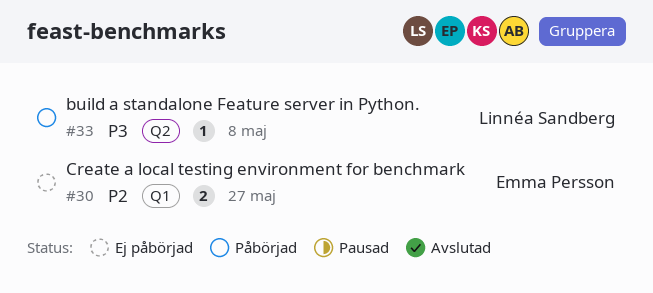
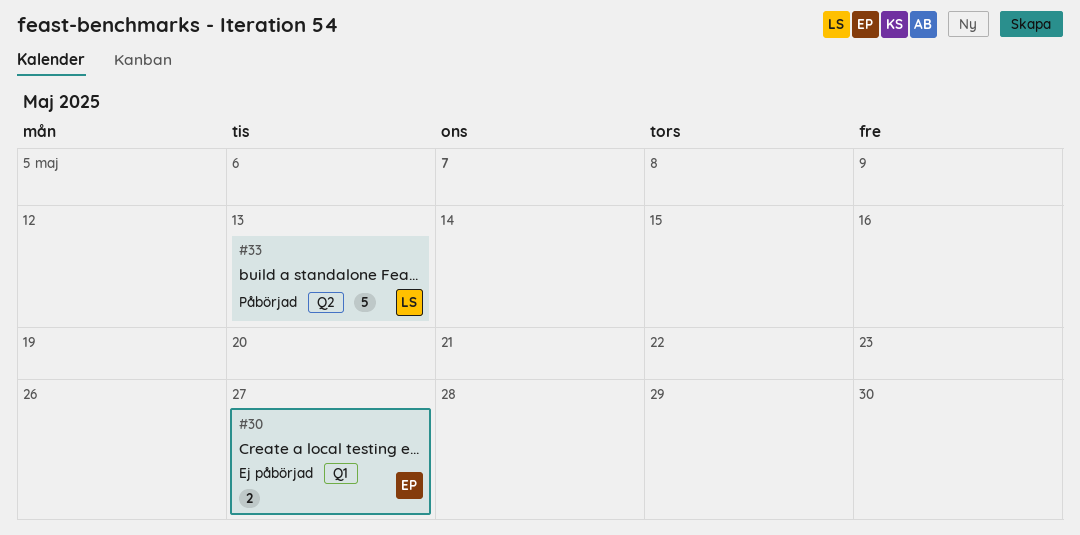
#33, estimate: 1 -> 5
#33, due: May 8 -> May 13

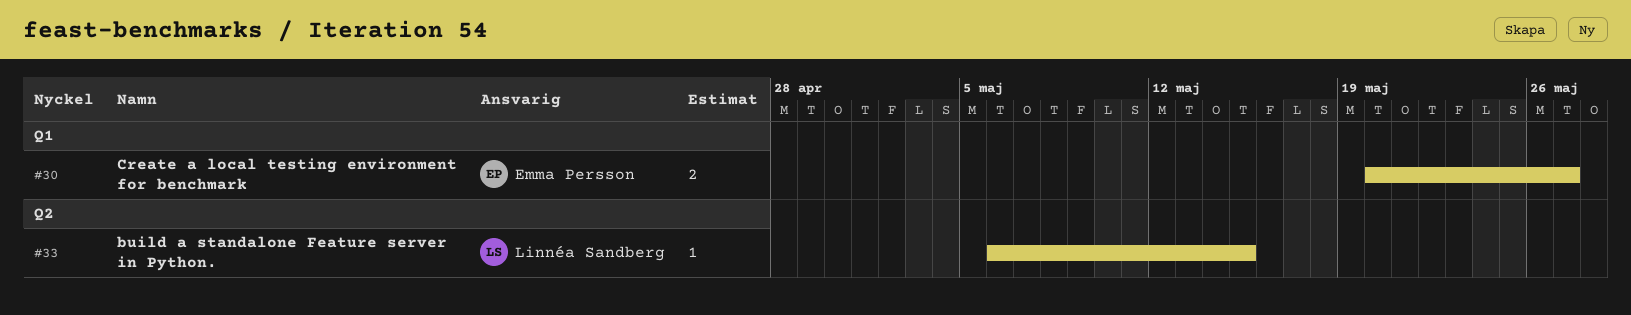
#33, estimate: 5 -> 1
#33, due: May 13 -> May 15

